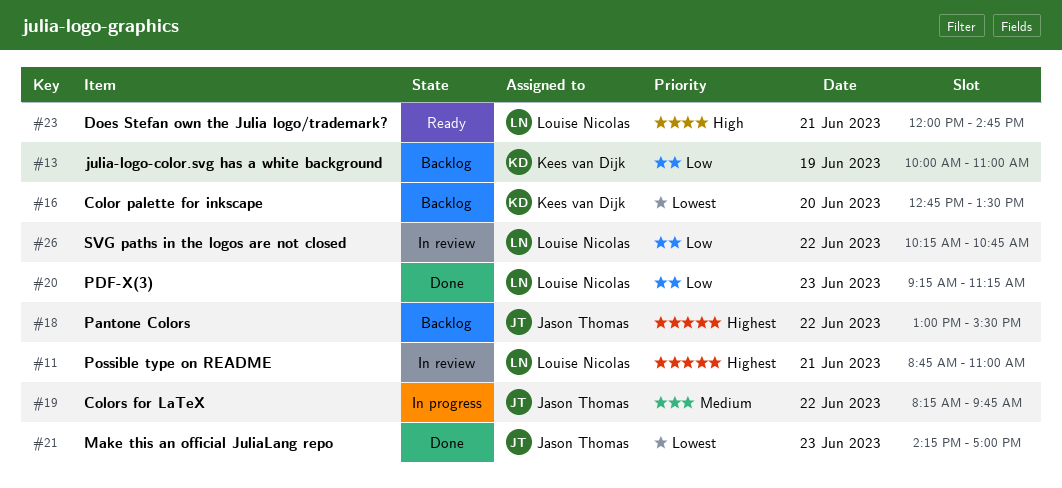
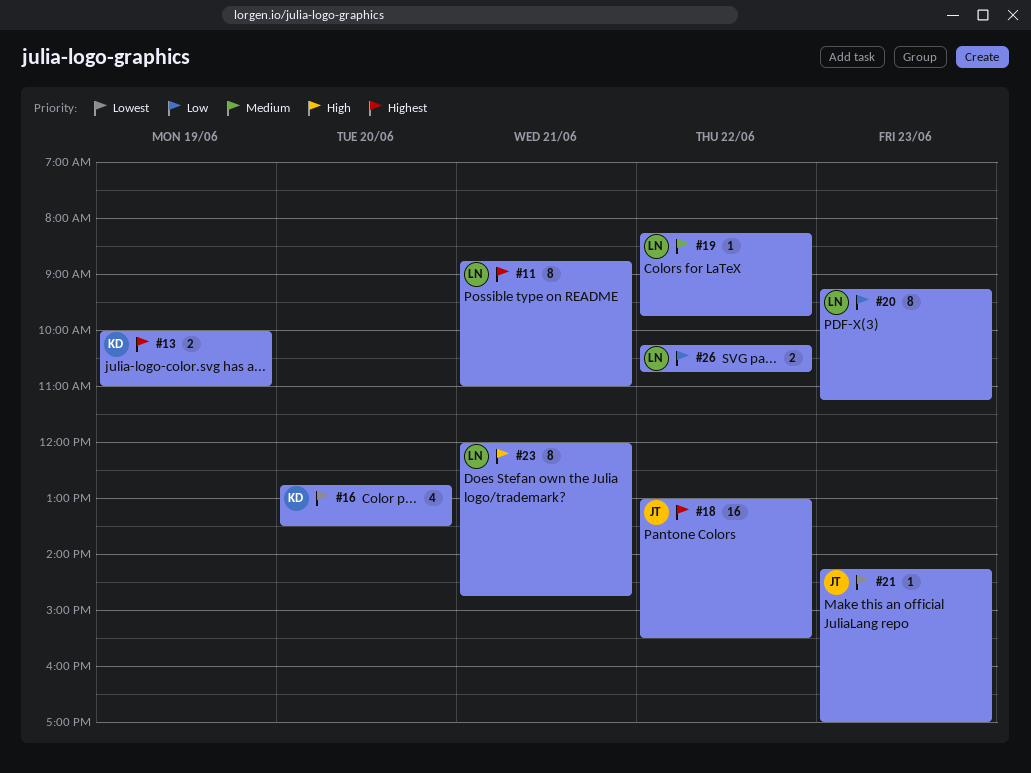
#13, priority: Low -> Highest
#19, owner: Jason Thomas -> Louise Nicolas

